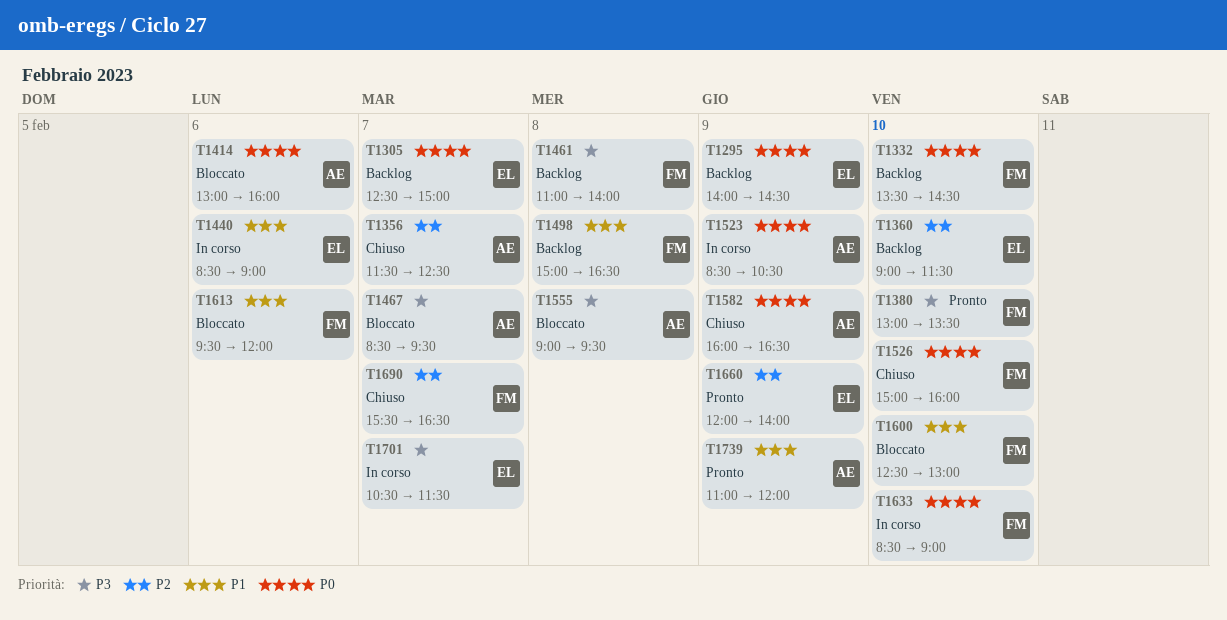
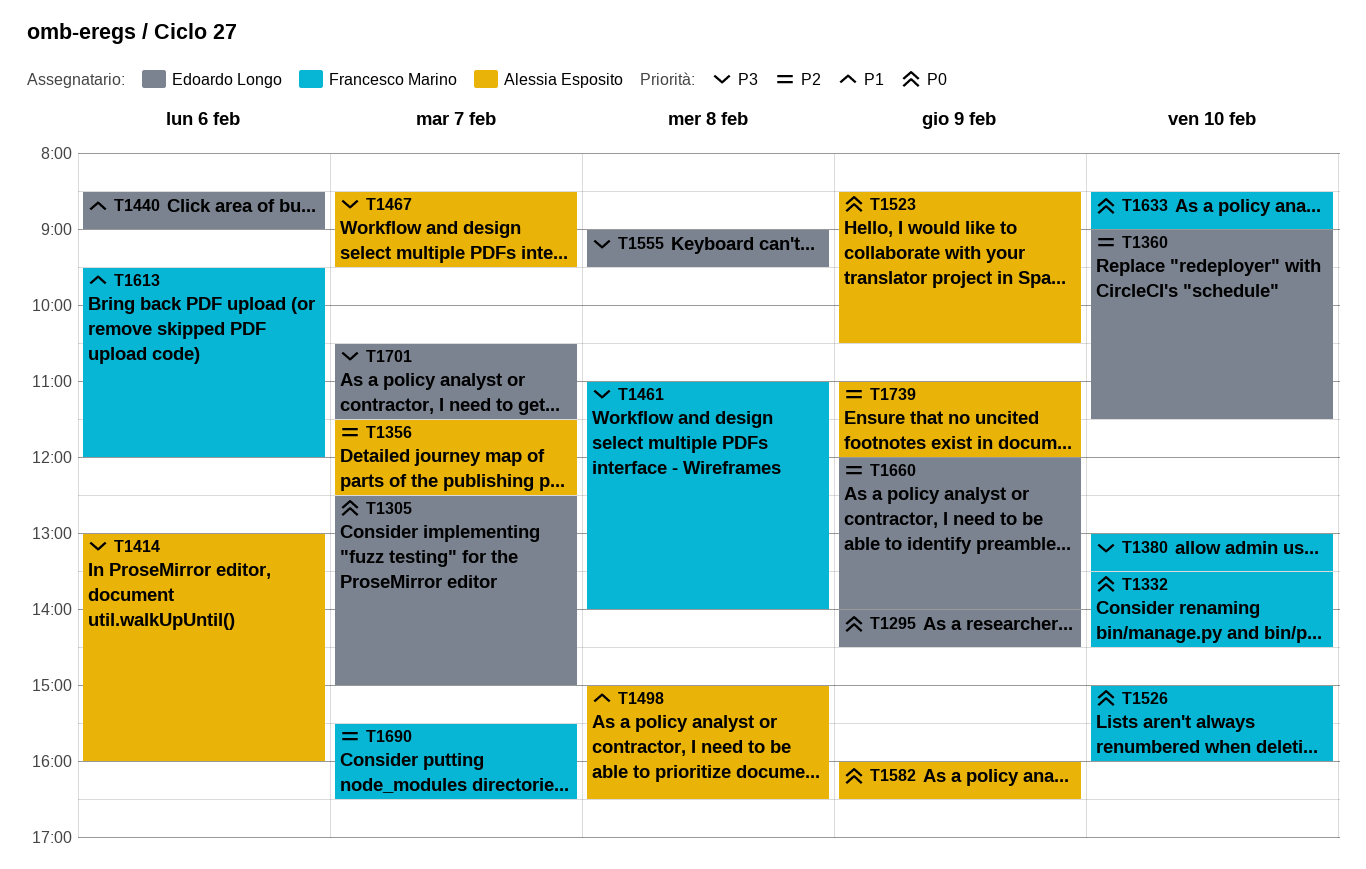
T1414, priority: P0 -> P3
T1498, owner: Francesco Marino -> Alessia Esposito
T1555, owner: Alessia Esposito -> Edoardo Longo
T1600: present -> none
T1739, priority: P1 -> P2

